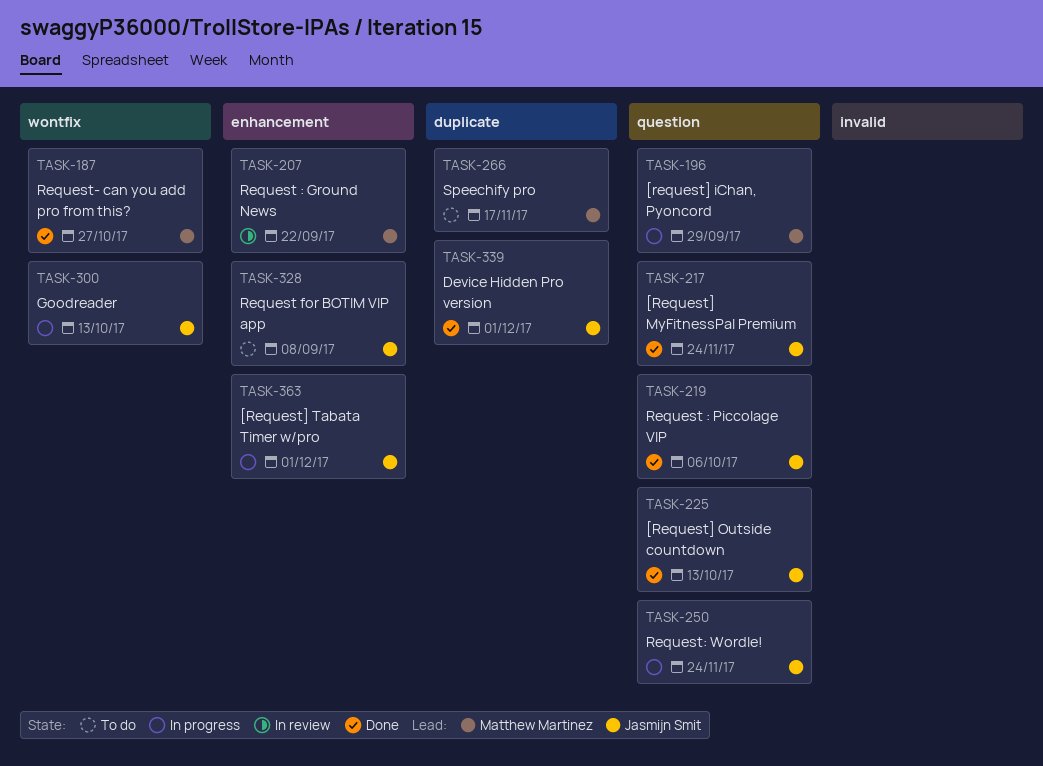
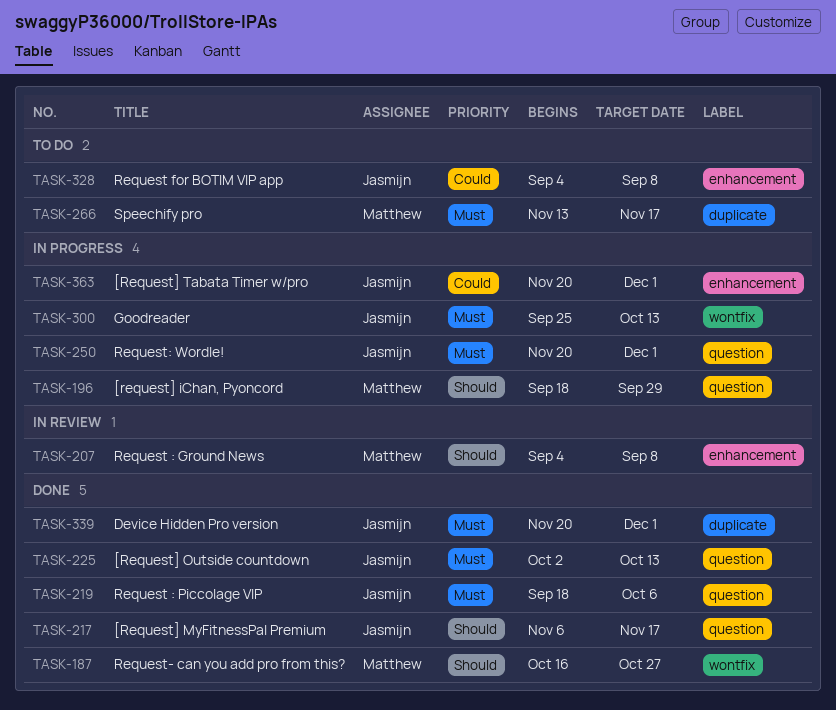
TASK-207, due: Sep 22 -> Sep 8
TASK-217, due: Nov 24 -> Nov 17
TASK-250, due: Nov 24 -> Dec 1

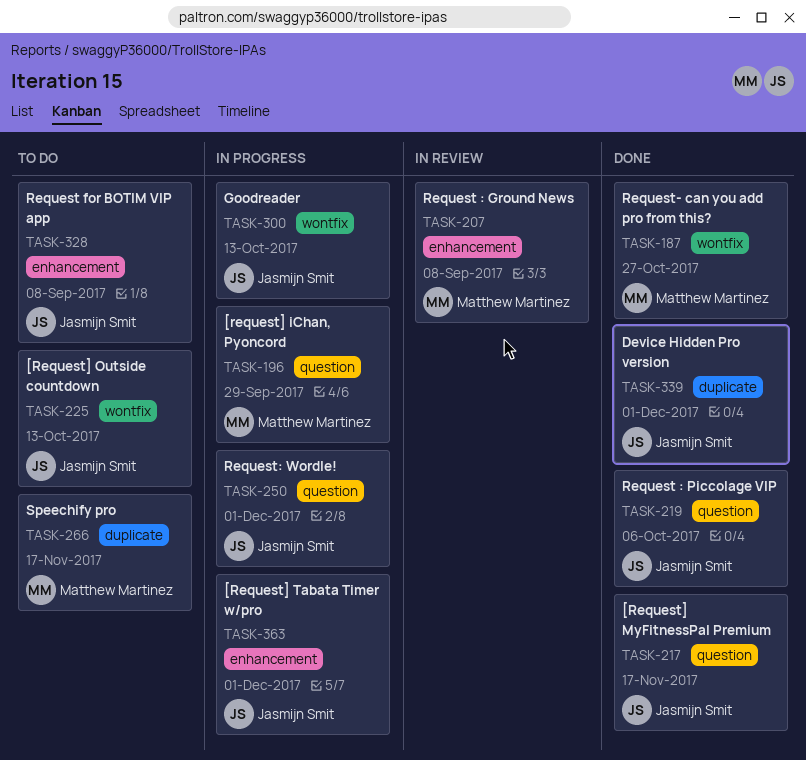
TASK-225, status: Done -> To do
TASK-225, label: question -> wontfix

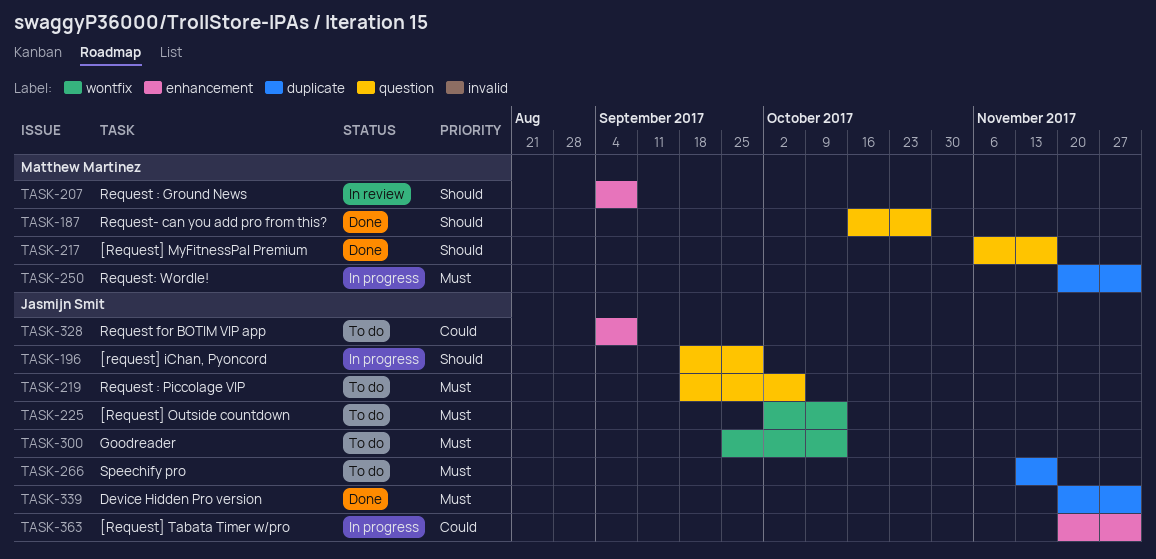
TASK-187, label: wontfix -> question
TASK-196, owner: Matthew Martinez -> Jasmijn Smit
TASK-217, owner: Jasmijn Smit -> Matthew Martinez
TASK-219, status: Done -> To do
TASK-250, owner: Jasmijn Smit -> Matthew Martinez
TASK-250, label: question -> duplicate
TASK-266, owner: Matthew Martinez -> Jasmijn Smit
TASK-300, status: In progress -> To do

